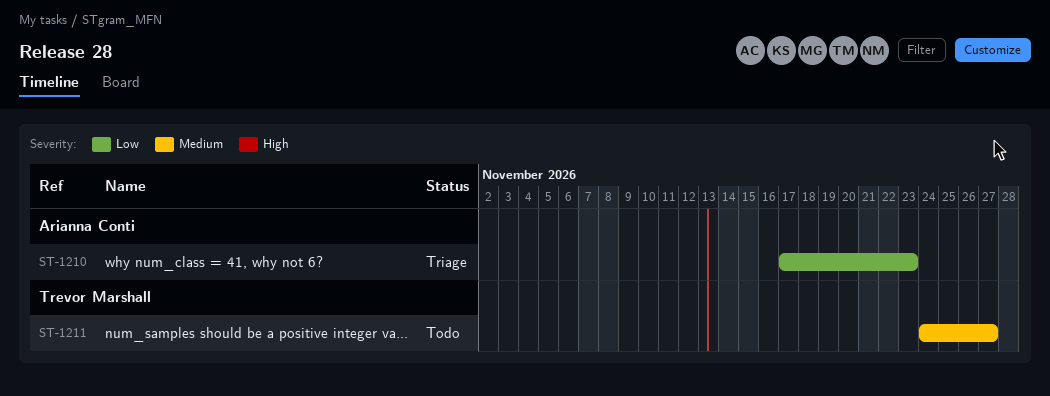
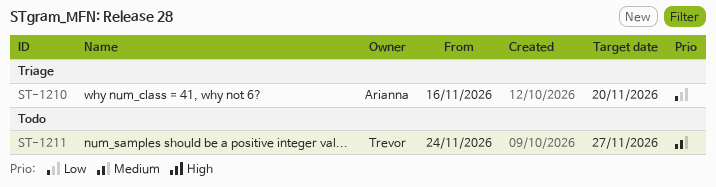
ST-1210, start: Nov 17 -> Nov 16
ST-1210, due: Nov 23 -> Nov 20

